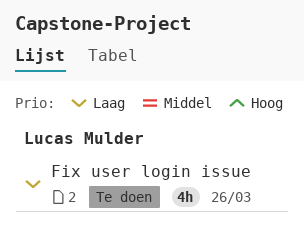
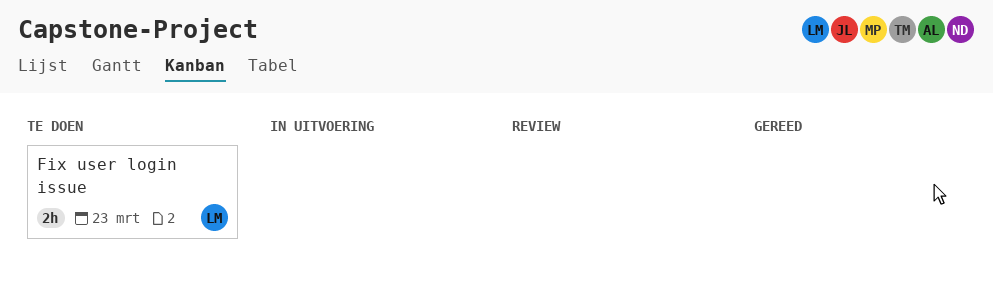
Fix user login issue, estimate: 4h -> 2h
Fix user login issue, due: Mar 26 -> Mar 23

